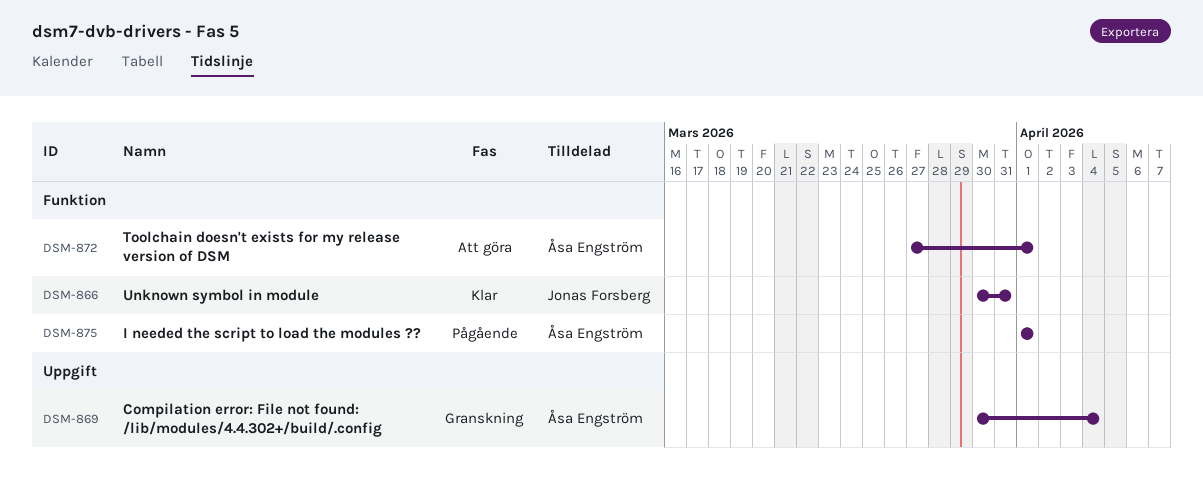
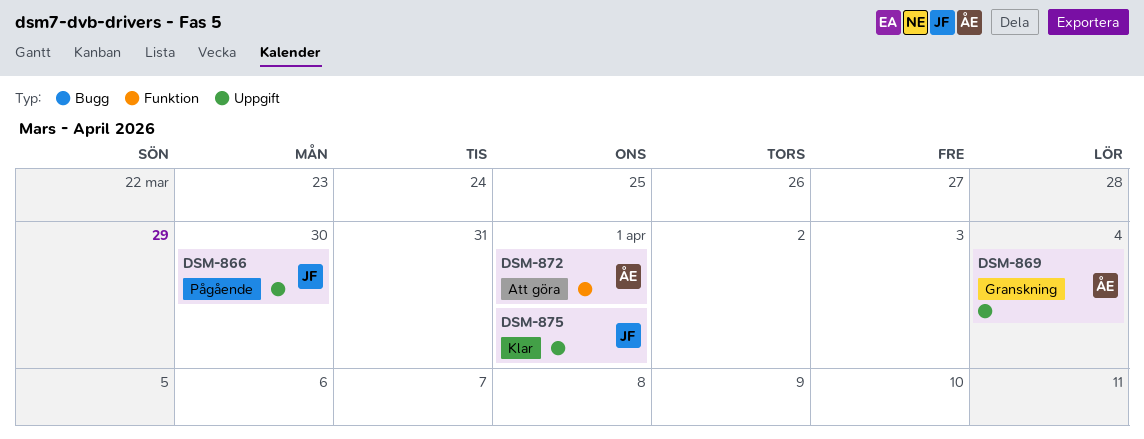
DSM-866, status: Klar -> Pågående
DSM-866, label: Funktion -> Uppgift
DSM-866, due: Mar 31 -> Mar 30
DSM-875, status: Pågående -> Klar
DSM-875, owner: Åsa Engström -> Jonas Forsberg
DSM-875, label: Funktion -> Uppgift

